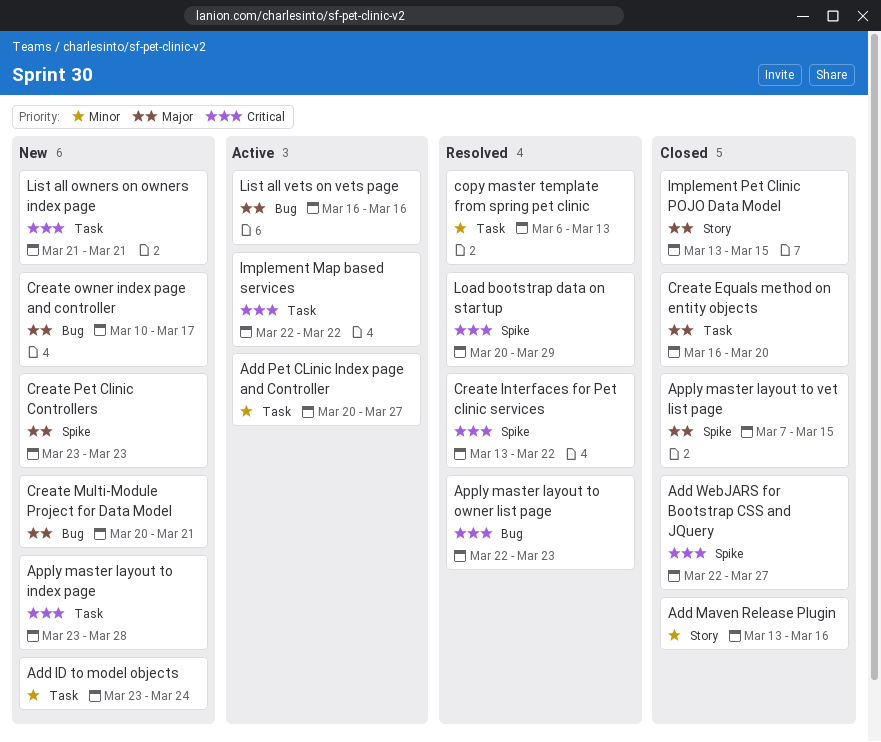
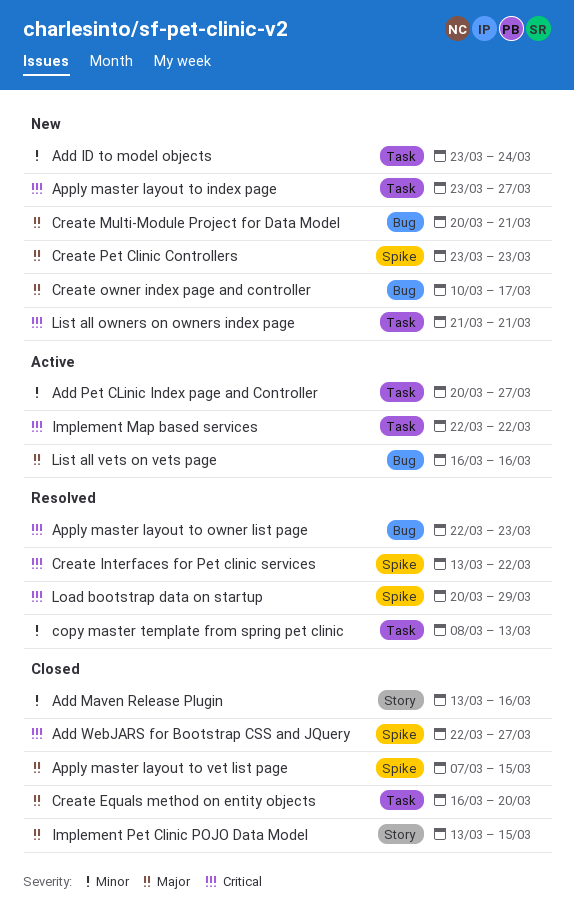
Apply master layout to index page, due: Mar 28 -> Mar 27
copy master template from spring pet clinic, start: Mar 6 -> Mar 8

